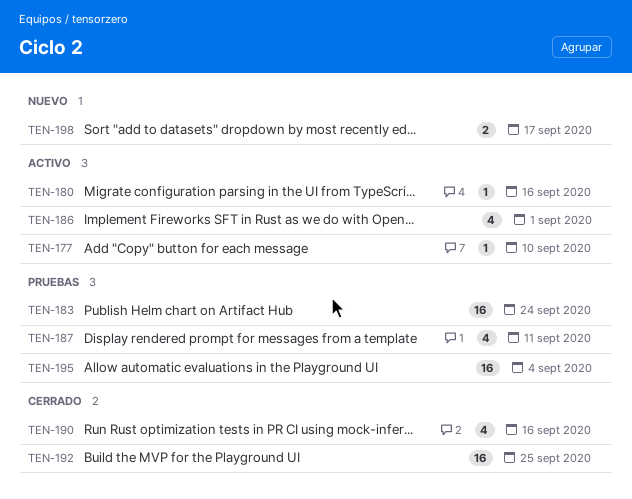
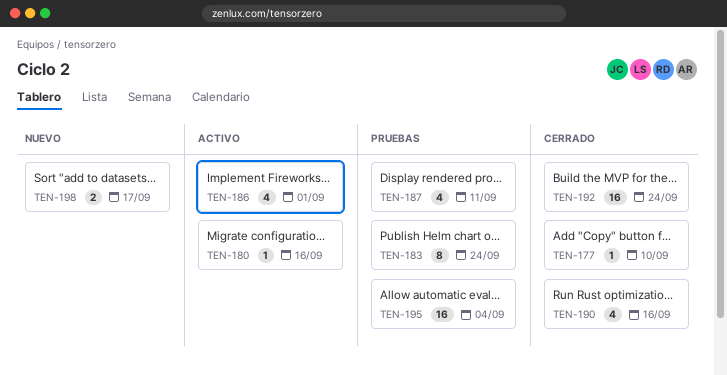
TEN-177, status: Activo -> Cerrado
TEN-183, estimate: 16 -> 8
TEN-192, due: Sep 25 -> Sep 24

